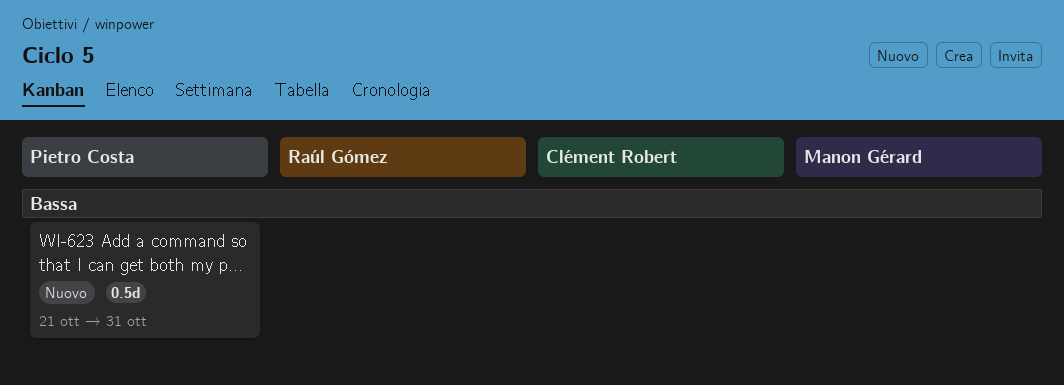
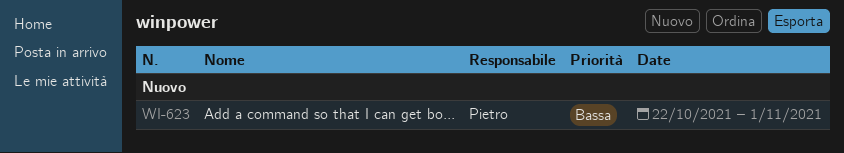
WI-623, start: Oct 21 -> Oct 22
WI-623, due: Oct 31 -> Nov 1

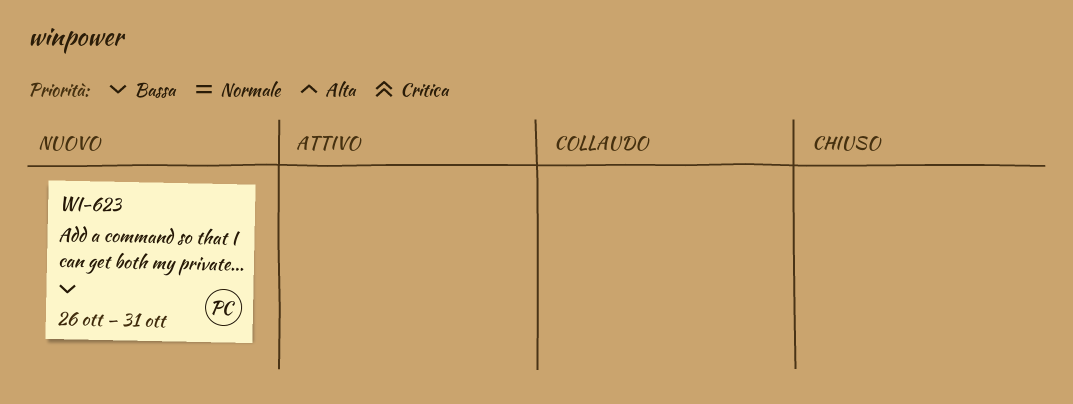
WI-623, start: Oct 22 -> Oct 26
WI-623, due: Nov 1 -> Oct 31

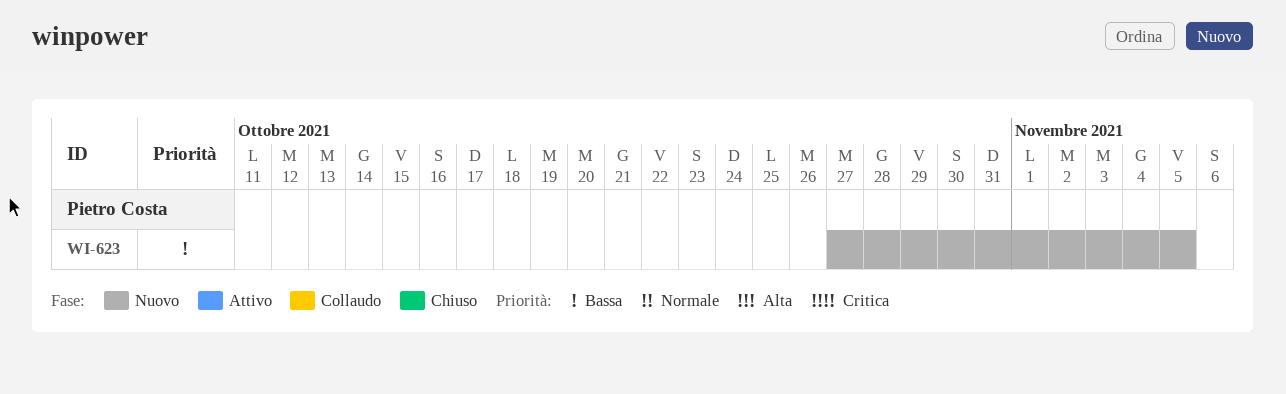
WI-623, start: Oct 26 -> Oct 27
WI-623, due: Oct 31 -> Nov 5

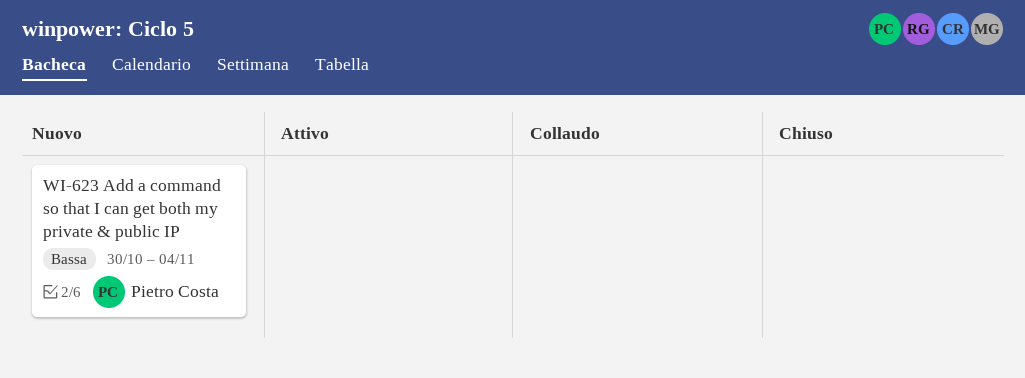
WI-623, start: Oct 27 -> Oct 30
WI-623, due: Nov 5 -> Nov 4

